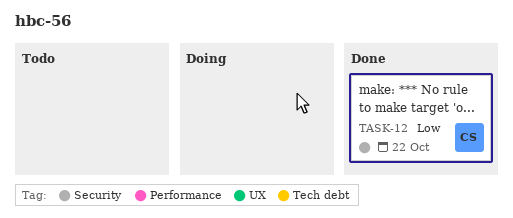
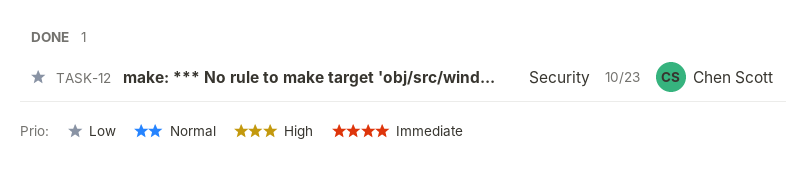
TASK-12, due: Oct 22 -> Oct 23

